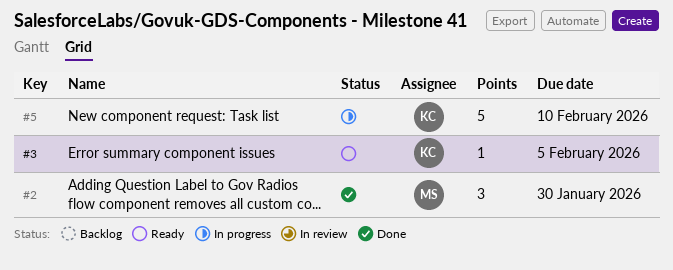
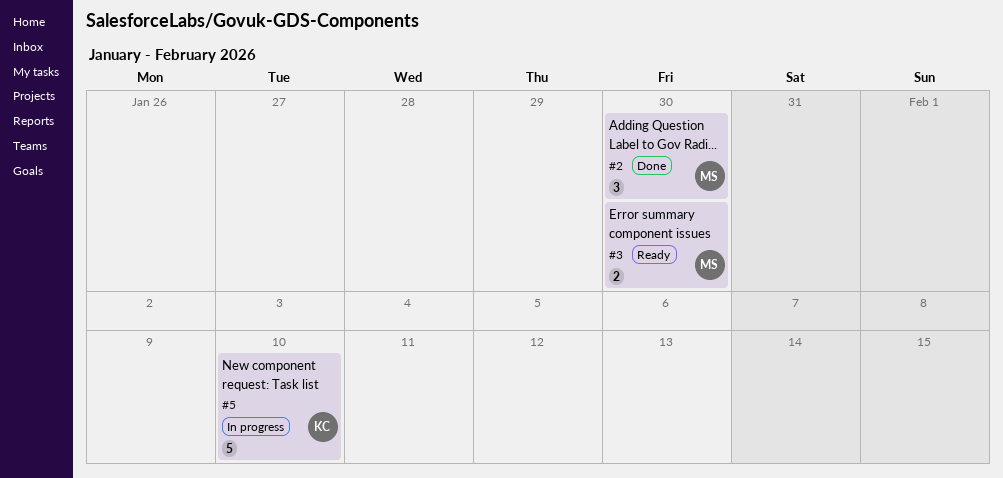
#3, owner: KC -> MS
#3, estimate: 1 -> 2
#3, due: Feb 5 -> Jan 30

